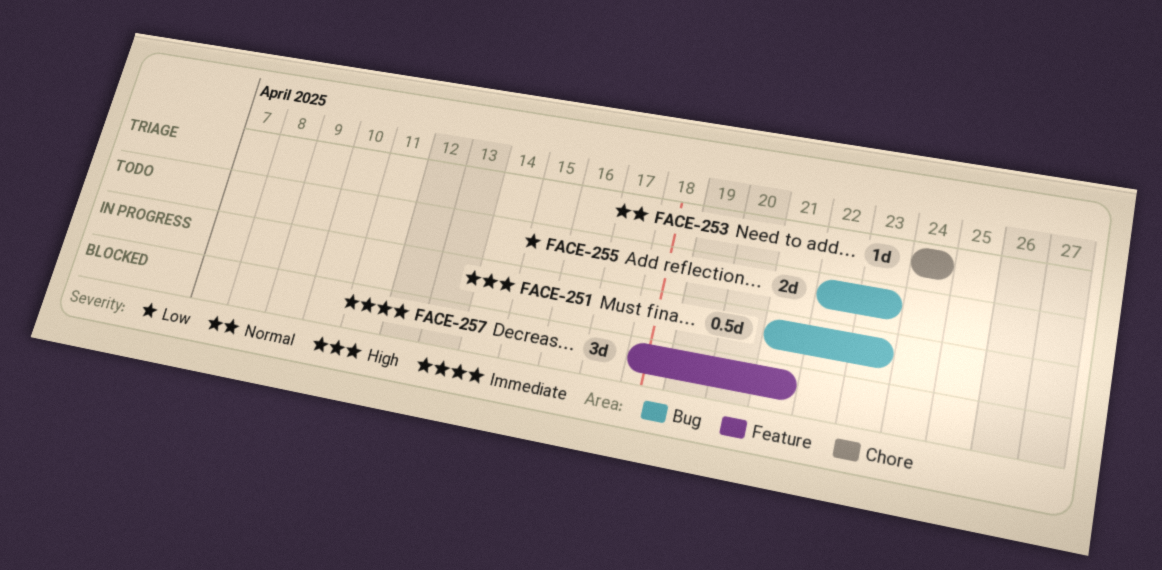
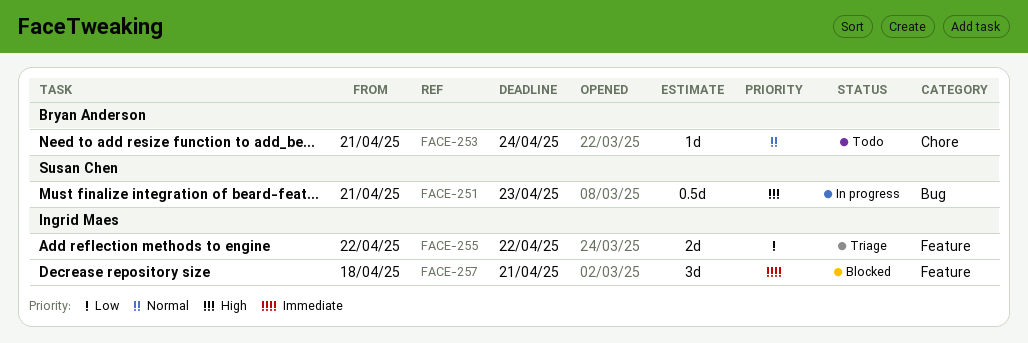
FACE-253, status: Triage -> Todo
FACE-253, start: Apr 24 -> Apr 21
FACE-255, status: Todo -> Triage
FACE-255, label: Bug -> Feature
FACE-255, due: Apr 23 -> Apr 22

